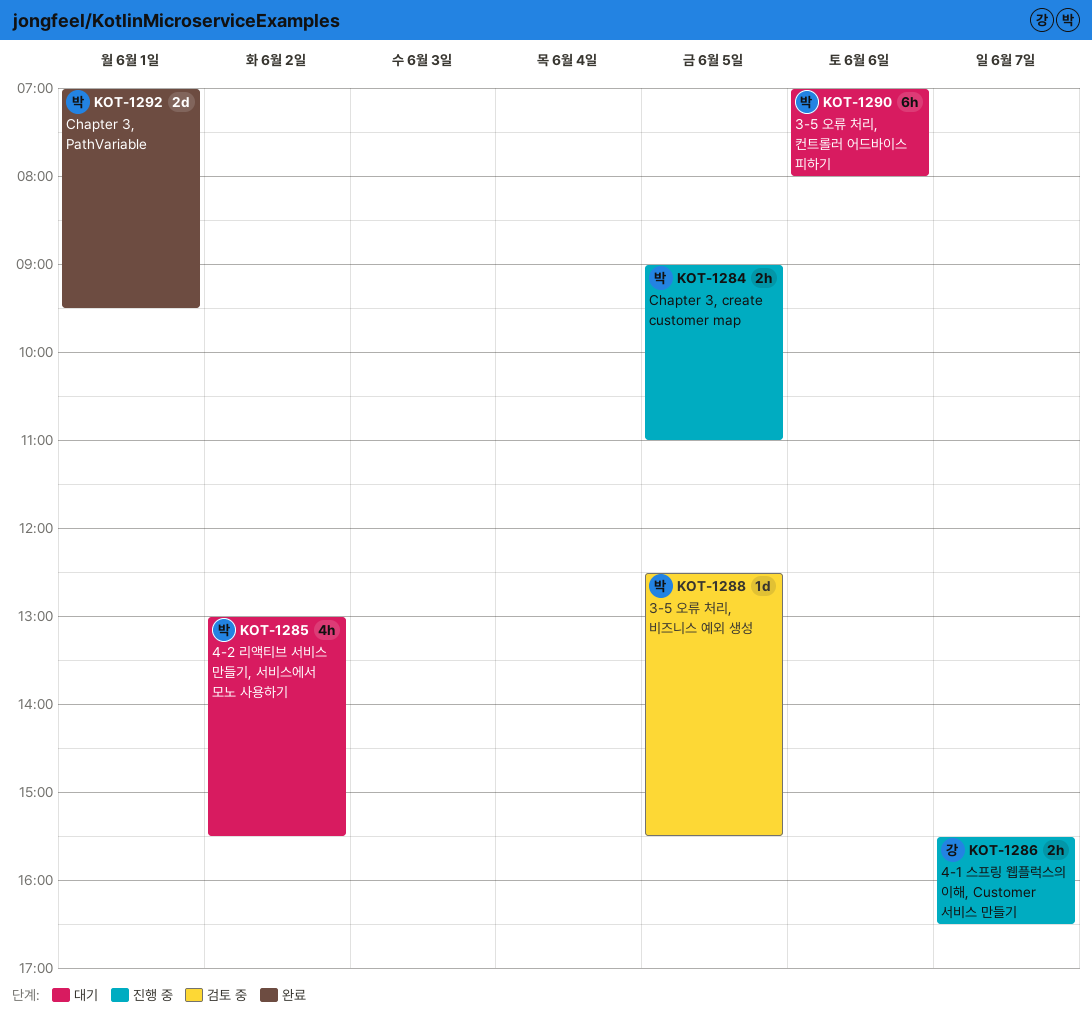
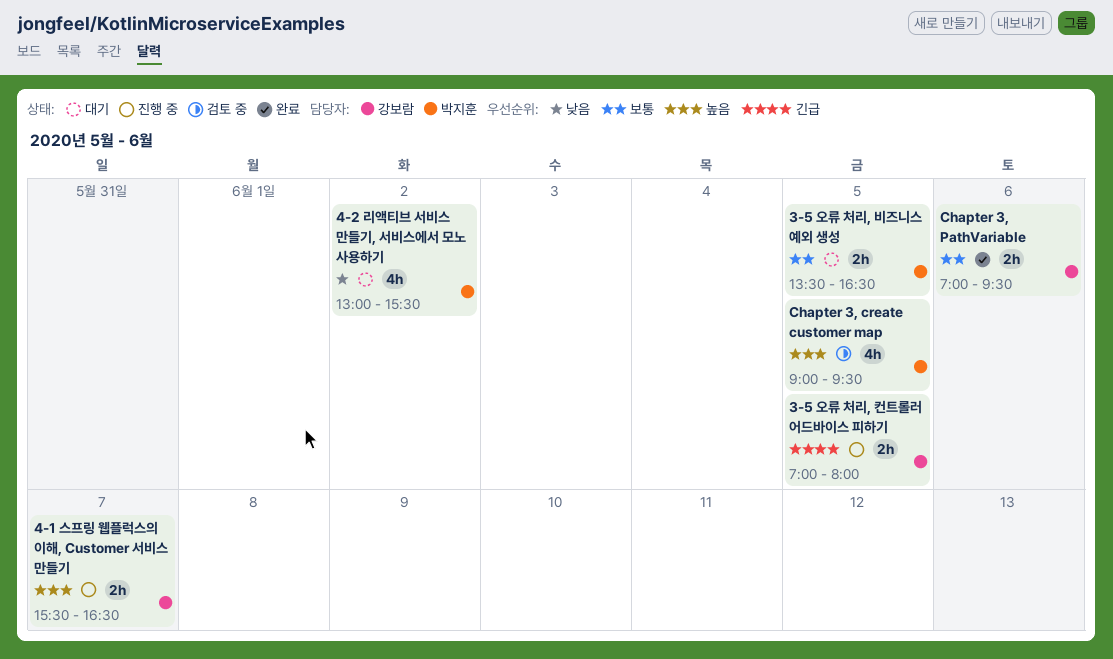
3-5 오류 처리, 비즈니스 예외 생성, status: 검토 중 -> 대기
3-5 오류 처리, 비즈니스 예외 생성, estimate: 1d -> 2h
3-5 오류 처리, 비즈니스 예외 생성, begins: 12:30 -> 13:30
3-5 오류 처리, 비즈니스 예외 생성, ends: 15:30 -> 16:30
3-5 오류 처리, 컨트롤러 어드바이스 피하기, status: 대기 -> 진행 중
3-5 오류 처리, 컨트롤러 어드바이스 피하기, owner: 박지훈 -> 강보람
3-5 오류 처리, 컨트롤러 어드바이스 피하기, estimate: 6h -> 2h
3-5 오류 처리, 컨트롤러 어드바이스 피하기, day: Jun 6 -> Jun 5
Chapter 3, create customer map, status: 진행 중 -> 검토 중
Chapter 3, create customer map, estimate: 2h -> 4h
Chapter 3, create customer map, ends: 11:00 -> 09:30
Chapter 3, PathVariable, owner: 박지훈 -> 강보람
Chapter 3, PathVariable, estimate: 2d -> 2h
Chapter 3, PathVariable, day: Jun 1 -> Jun 6

